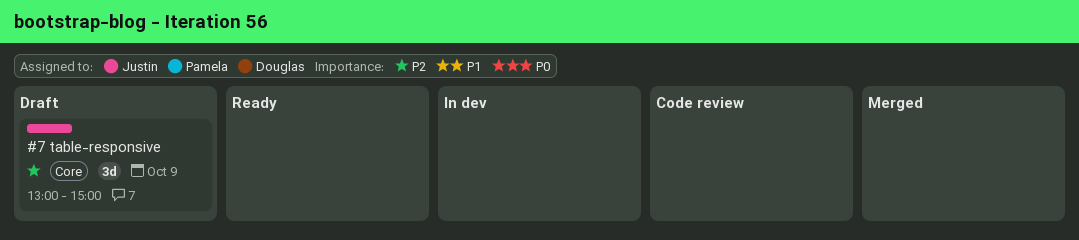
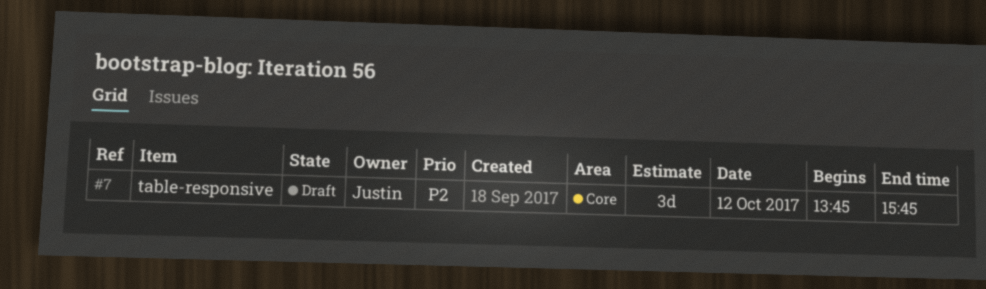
#7, day: Oct 9 -> Oct 12
#7, begins: 13:00 -> 13:45
#7, ends: 15:00 -> 15:45

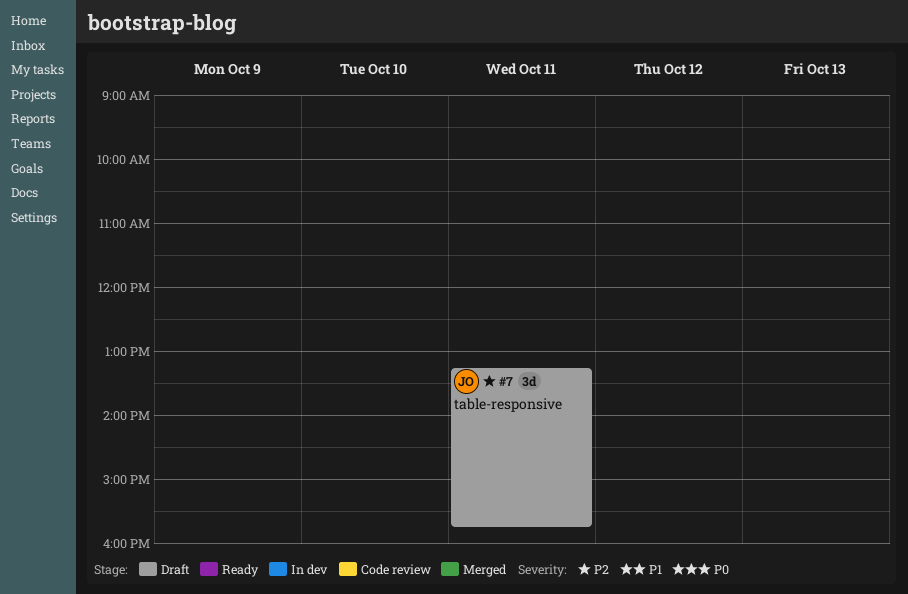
#7, day: Oct 12 -> Oct 11
#7, begins: 13:45 -> 13:15

